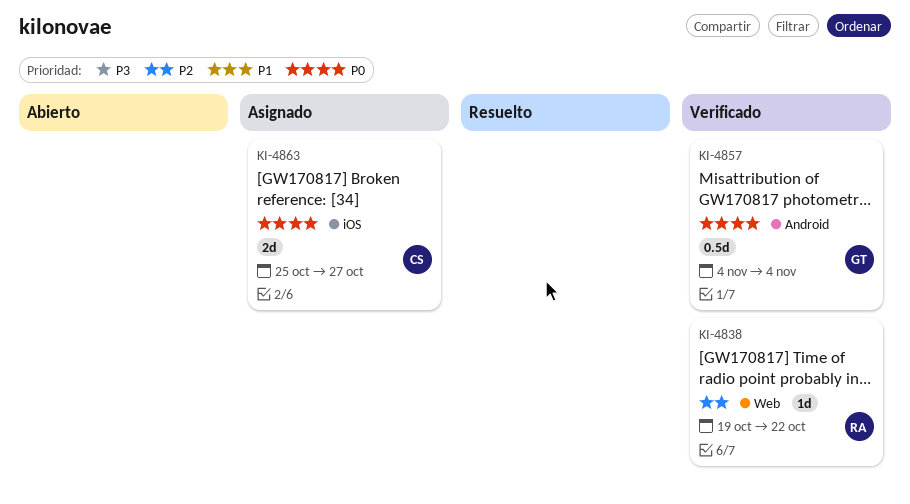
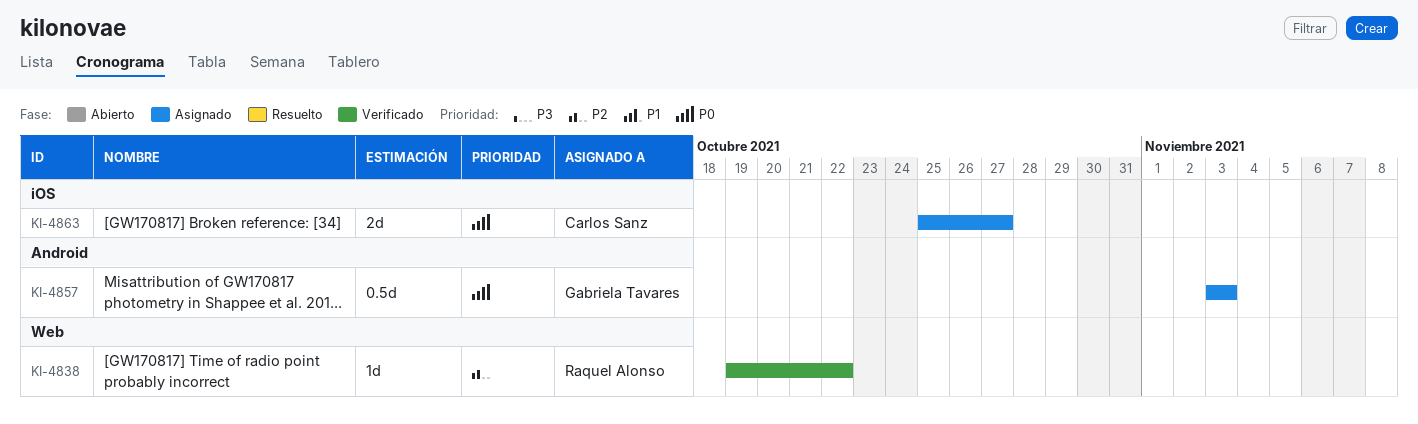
KI-4857, status: Verificado -> Asignado
KI-4857, start: Nov 4 -> Nov 3
KI-4857, due: Nov 4 -> Nov 3

